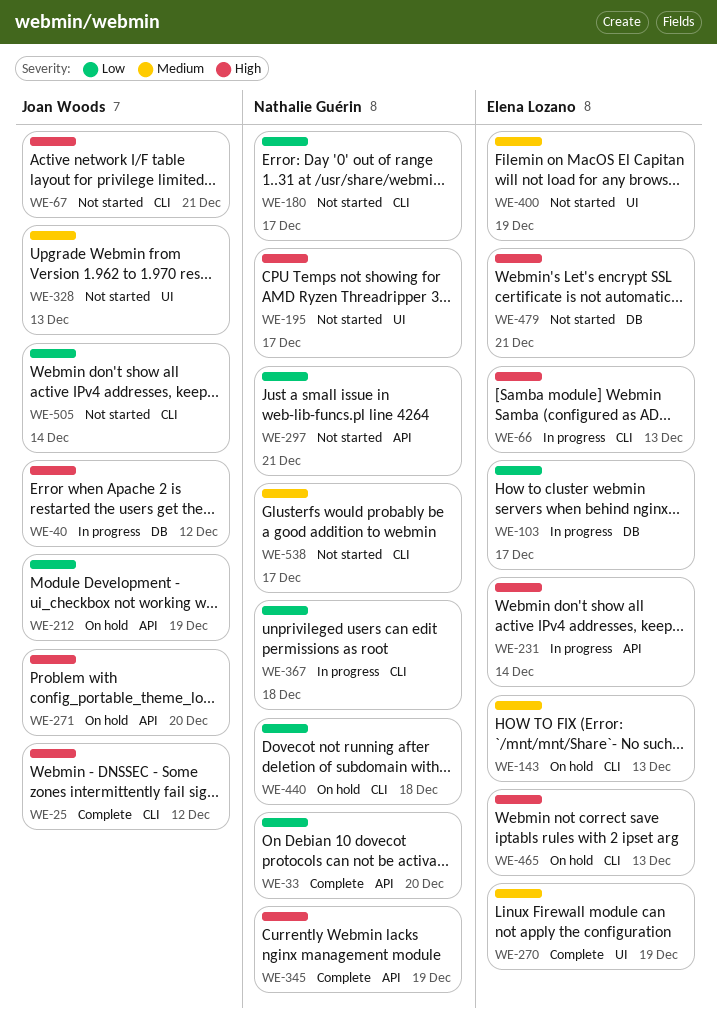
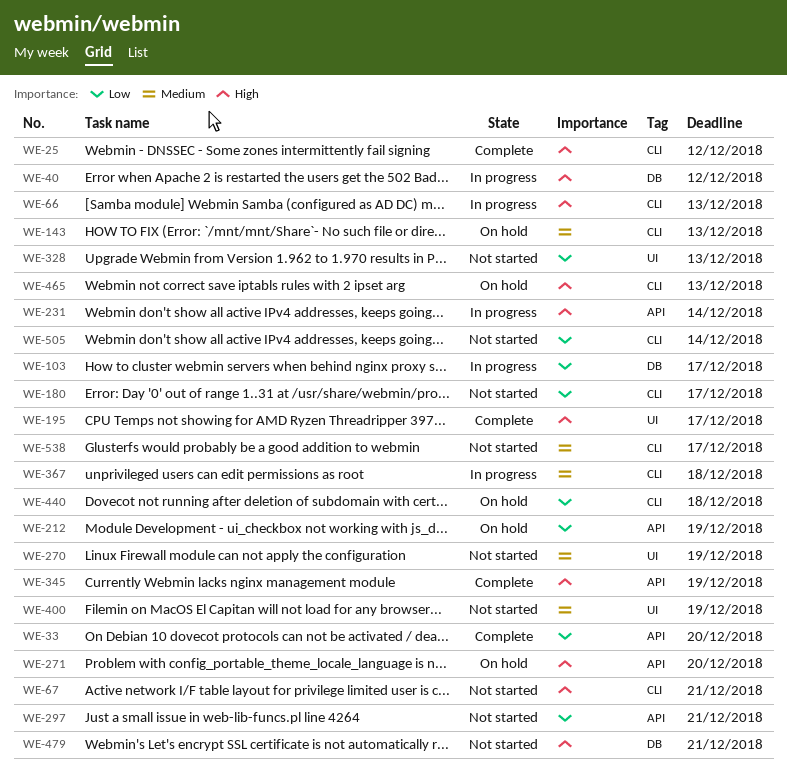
WE-195, status: Not started -> Complete
WE-270, status: Complete -> Not started
WE-328, priority: Medium -> Low
WE-367, priority: Low -> Medium

